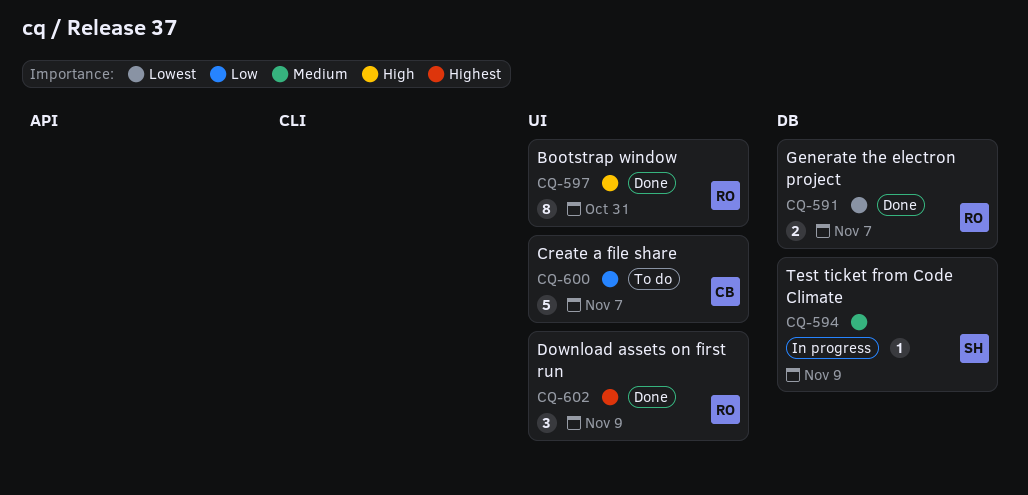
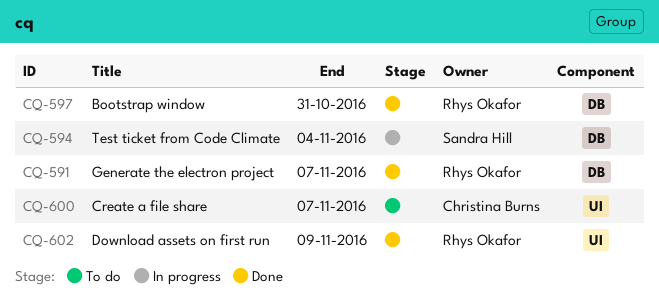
CQ-594, due: Nov 9 -> Nov 4
CQ-597, label: UI -> DB

